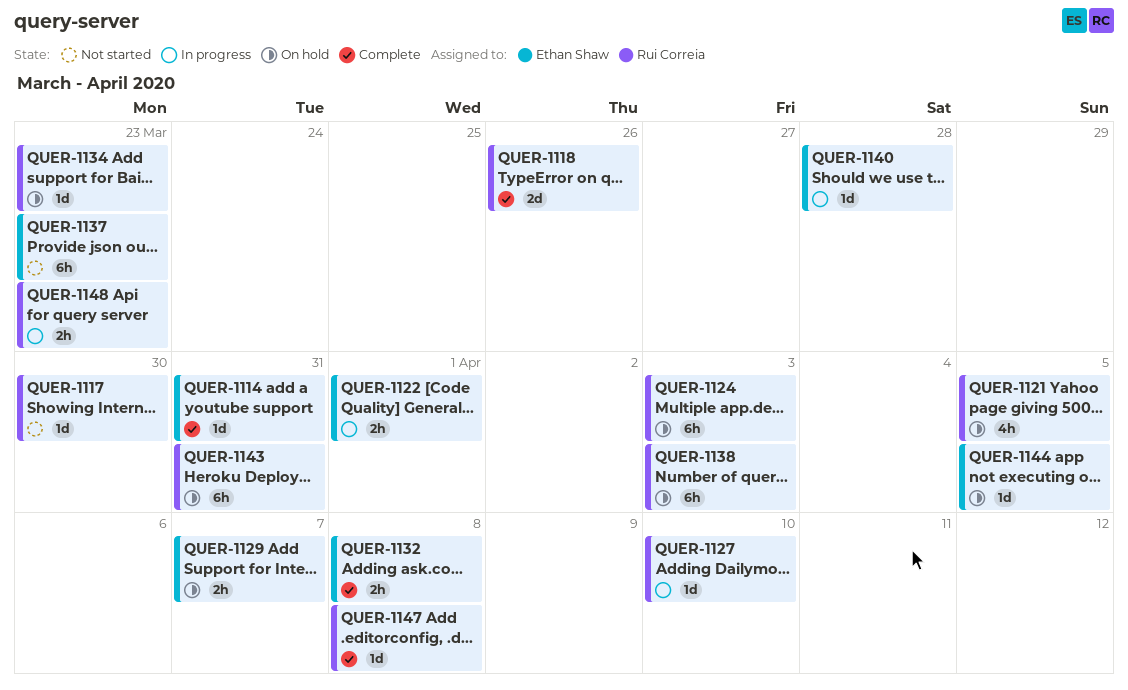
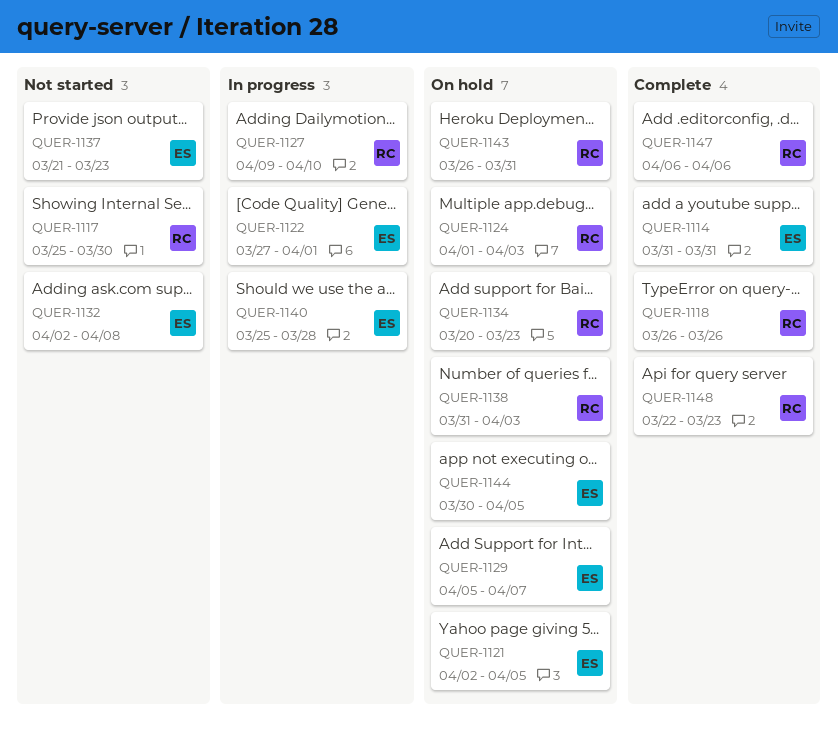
QUER-1121, owner: Rui Correia -> Ethan Shaw
QUER-1132, status: Complete -> Not started
QUER-1147, due: Apr 8 -> Apr 6
QUER-1148, status: In progress -> Complete

